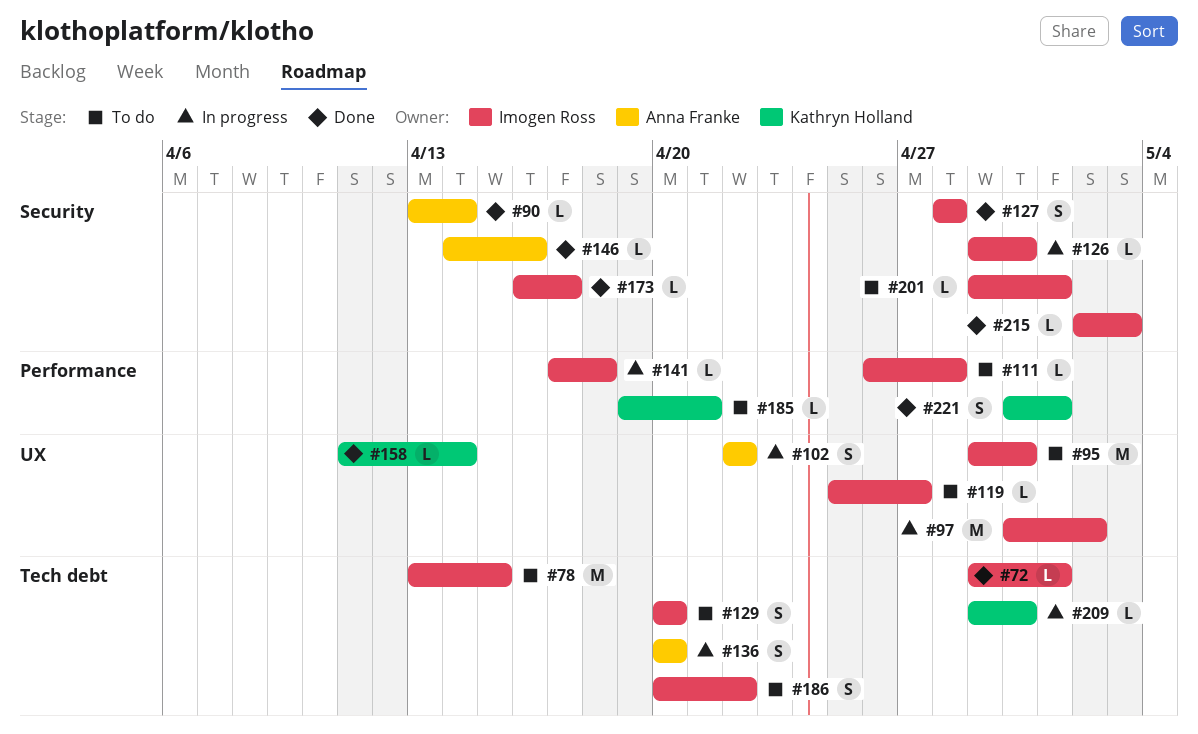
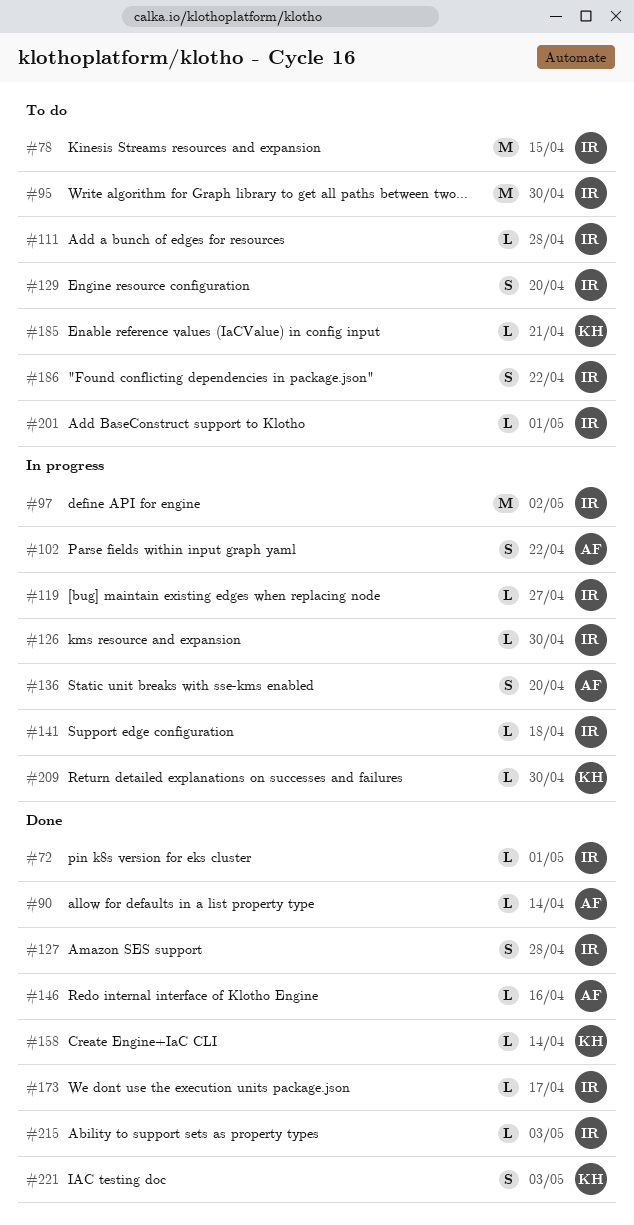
#119, status: To do -> In progress
#221, due: May 1 -> May 3

